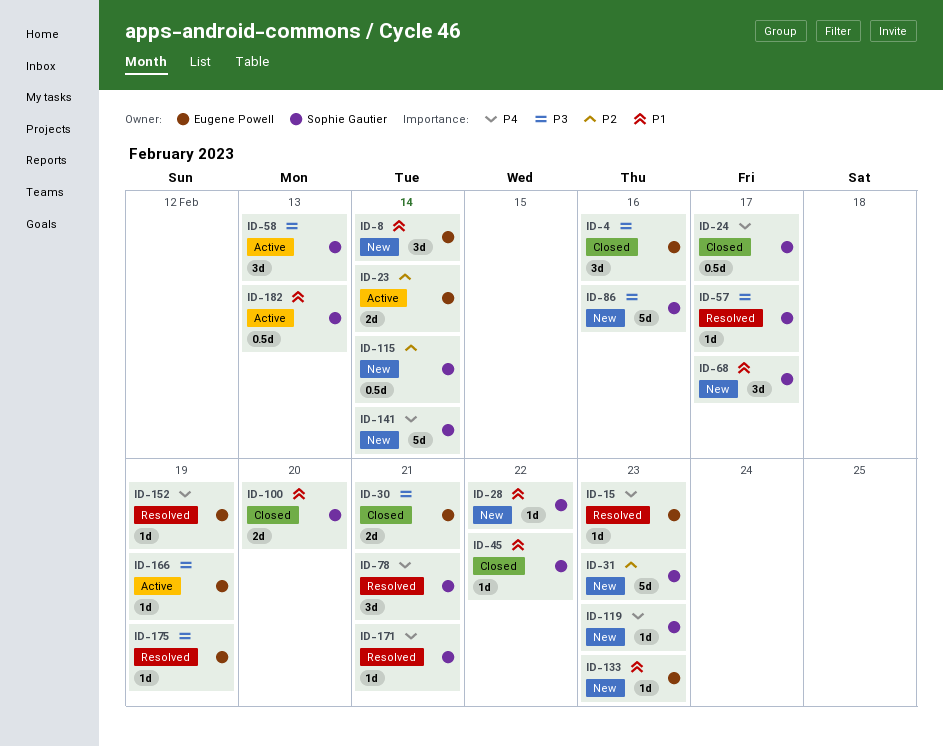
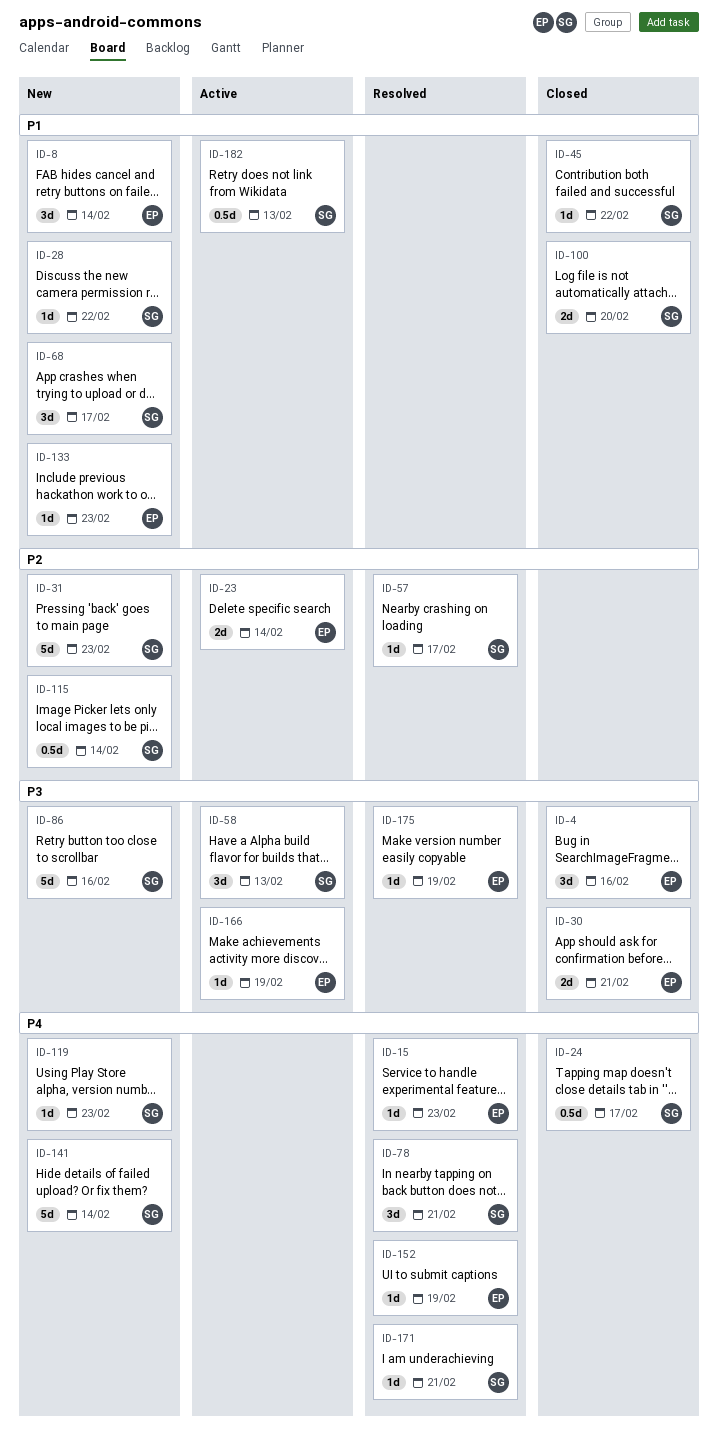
ID-57, priority: P3 -> P2

